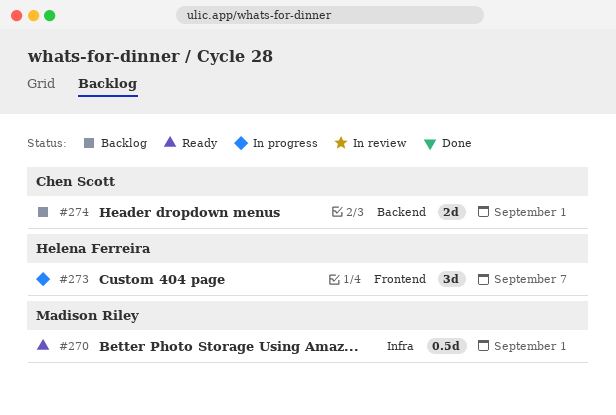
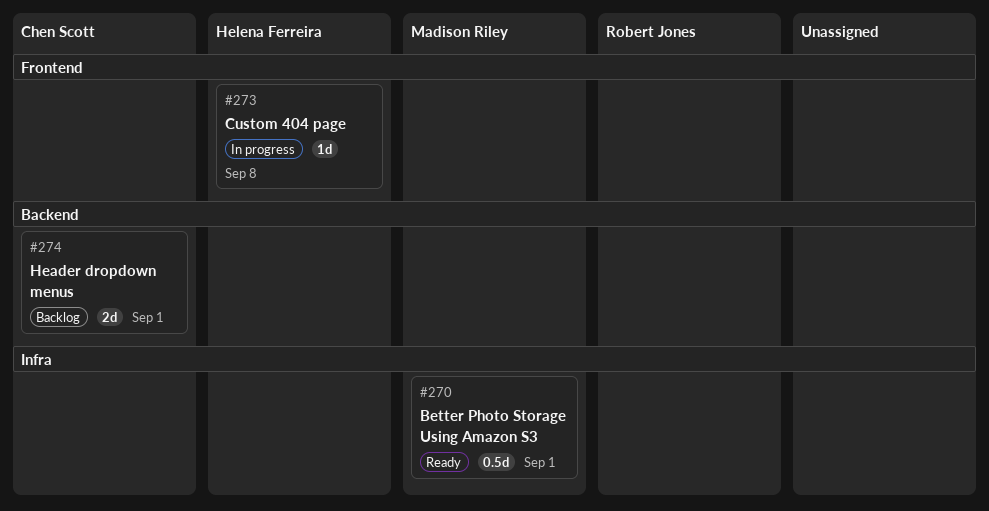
#273, estimate: 3d -> 1d
#273, due: Sep 7 -> Sep 8

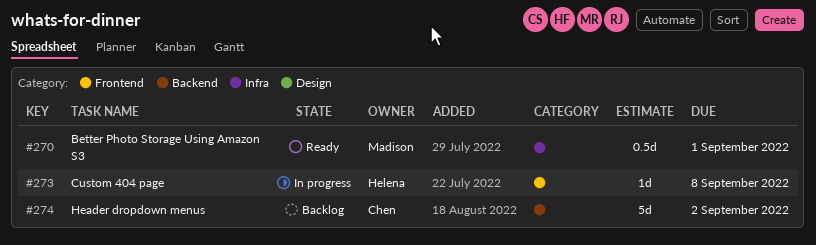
#274, estimate: 2d -> 5d
#274, due: Sep 1 -> Sep 2

